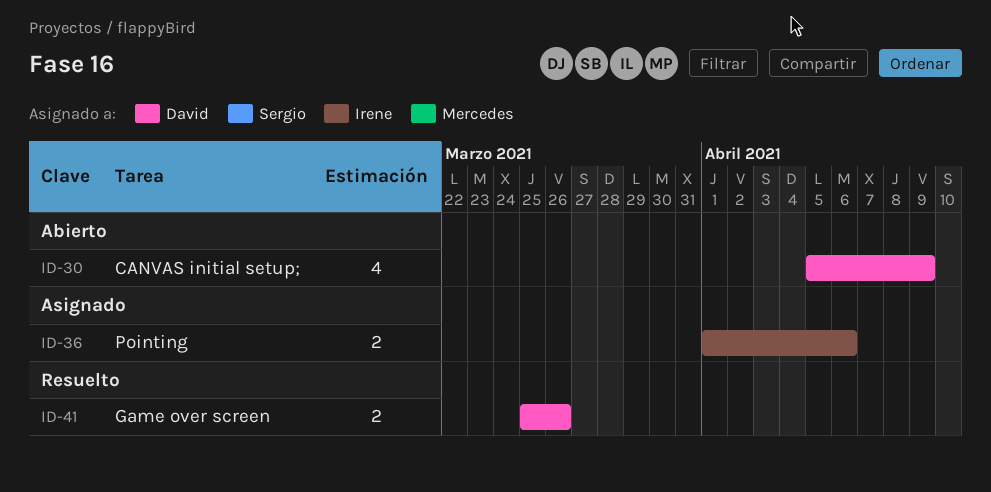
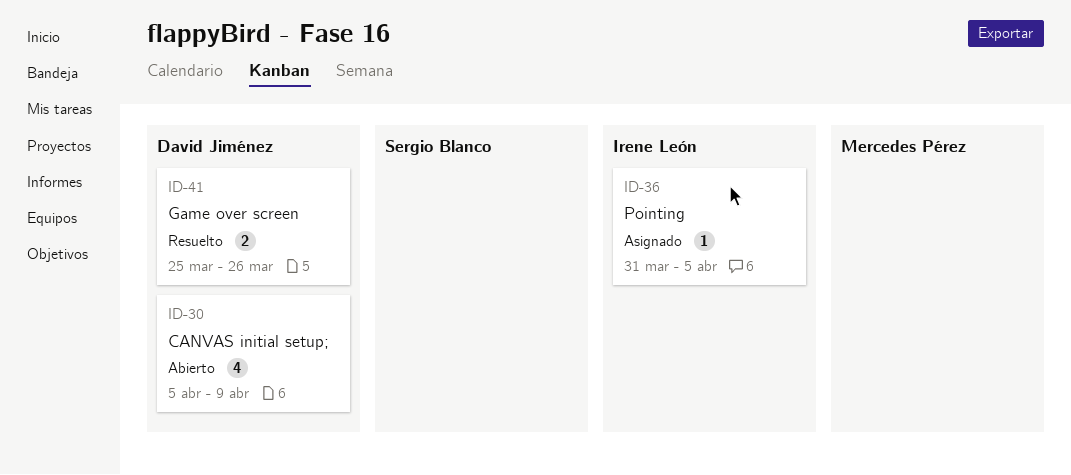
ID-36, estimate: 2 -> 1
ID-36, start: Apr 1 -> Mar 31
ID-36, due: Apr 6 -> Apr 5

